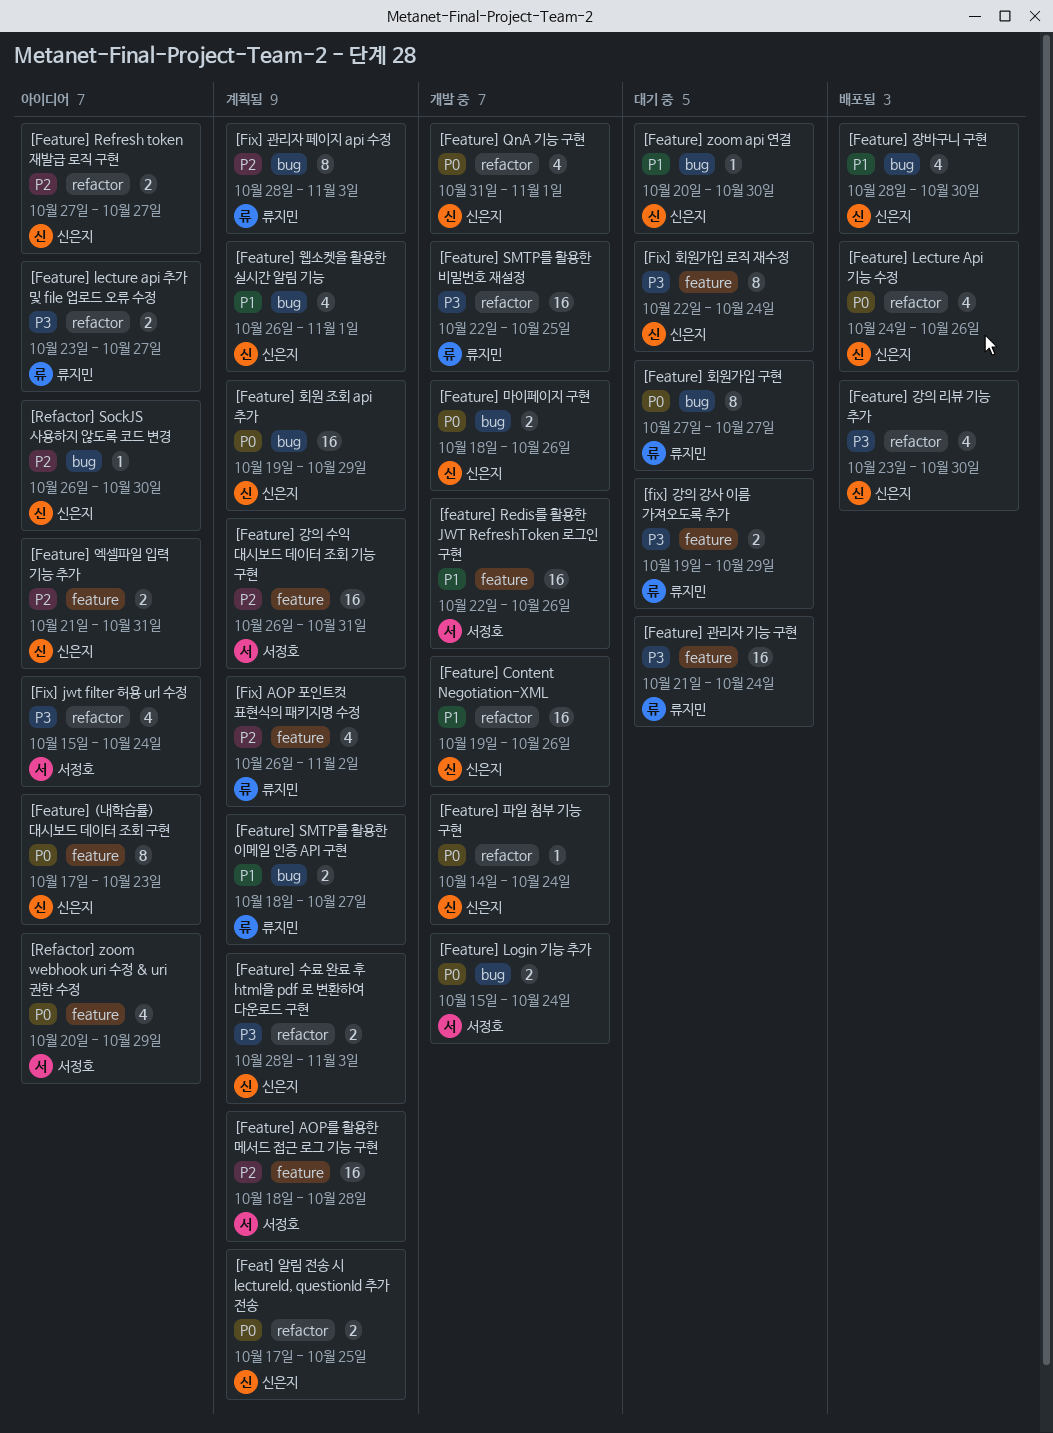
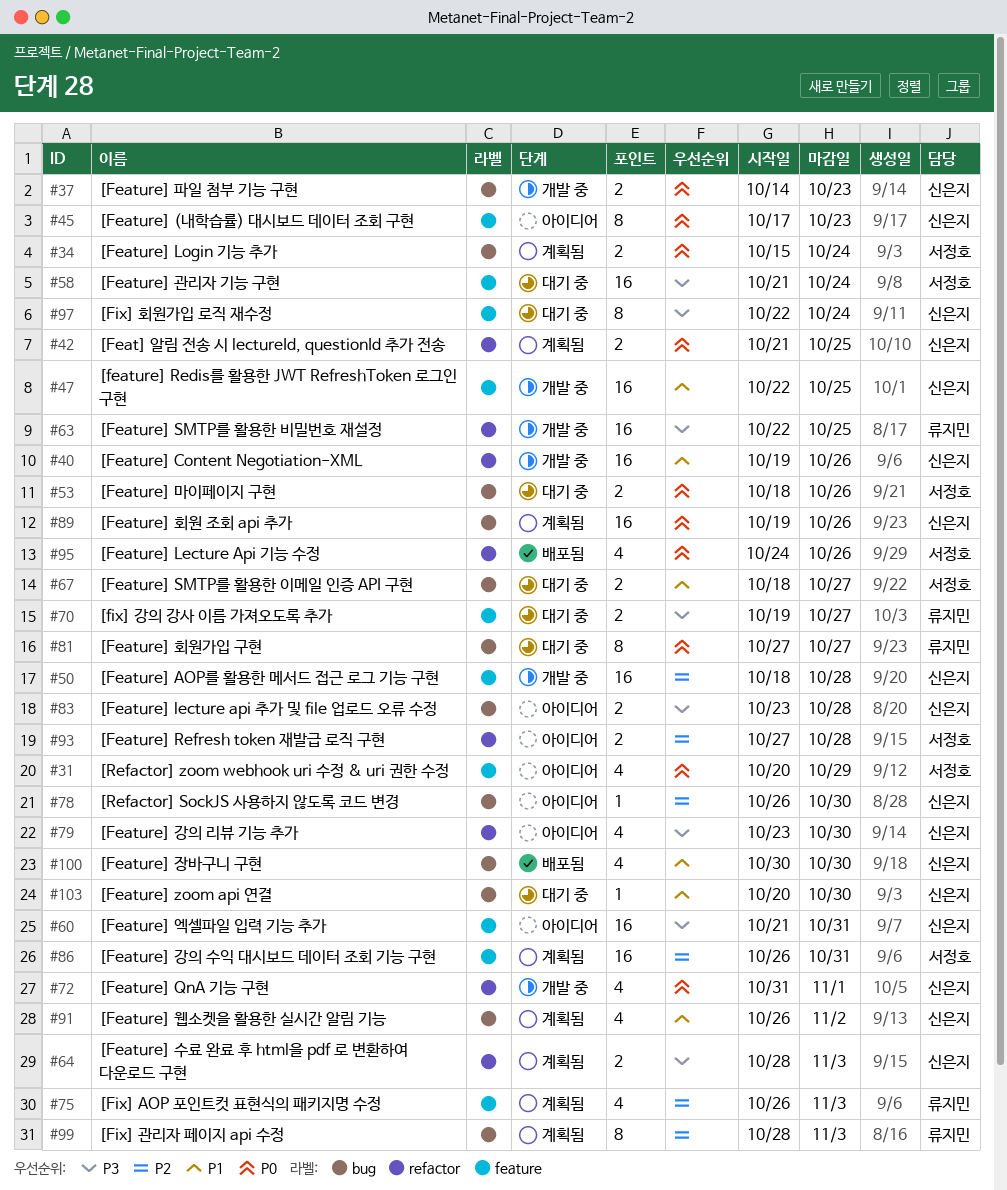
[Feat] 알림 전송 시 lectureId, questionId 추가 전송, start: Oct 17 -> Oct 21
[Feature] AOP를 활용한 메서드 접근 로그 기능 구현, status: 계획됨 -> 개발 중
[Feature] AOP를 활용한 메서드 접근 로그 기능 구현, owner: 서정호 -> 신은지
[Feature] Lecture Api 기능 수정, owner: 신은지 -> 서정호
[Feature] lecture api 추가 및 file 업로드 오류 수정, owner: 류지민 -> 신은지
[Feature] lecture api 추가 및 file 업로드 오류 수정, label: refactor -> bug
[Feature] lecture api 추가 및 file 업로드 오류 수정, due: Oct 27 -> Oct 28
[Feature] Login 기능 추가, status: 개발 중 -> 계획됨
[feature] Redis를 활용한 JWT RefreshToken 로그인 구현, owner: 서정호 -> 신은지
[feature] Redis를 활용한 JWT RefreshToken 로그인 구현, due: Oct 26 -> Oct 25
[Feature] Refresh token 재발급 로직 구현, owner: 신은지 -> 서정호
[Feature] Refresh token 재발급 로직 구현, due: Oct 27 -> Oct 28
[Feature] SMTP를 활용한 이메일 인증 API 구현, status: 계획됨 -> 대기 중
[Feature] SMTP를 활용한 이메일 인증 API 구현, owner: 류지민 -> 서정호
[Feature] 강의 리뷰 기능 추가, status: 배포됨 -> 아이디어
[Feature] 관리자 기능 구현, owner: 류지민 -> 서정호
[Feature] 마이페이지 구현, status: 개발 중 -> 대기 중
[Feature] 마이페이지 구현, owner: 신은지 -> 서정호
[Feature] 엑셀파일 입력 기능 추가, priority: P2 -> P3
[Feature] 엑셀파일 입력 기능 추가, estimate: 2 -> 16
[Feature] 웹소켓을 활용한 실시간 알림 기능, due: Nov 1 -> Nov 2
[Feature] 장바구니 구현, start: Oct 28 -> Oct 30
[Feature] 파일 첨부 기능 구현, label: refactor -> bug
[Feature] 파일 첨부 기능 구현, estimate: 1 -> 2
[Feature] 파일 첨부 기능 구현, due: Oct 24 -> Oct 23
[Feature] 회원 조회 api 추가, due: Oct 29 -> Oct 26
[Fix] AOP 포인트컷 표현식의 패키지명 수정, due: Nov 2 -> Nov 3
[Fix] jwt filter 허용 url 수정: present -> none
[fix] 강의 강사 이름 가져오도록 추가, due: Oct 29 -> Oct 27

